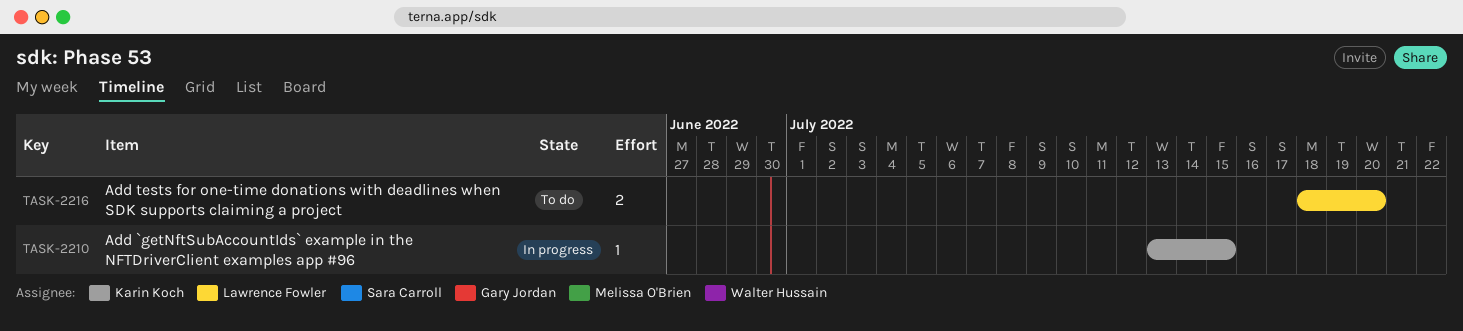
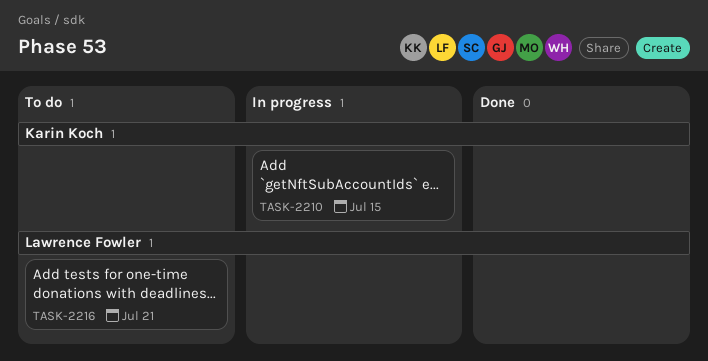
TASK-2216, due: Jul 20 -> Jul 21

